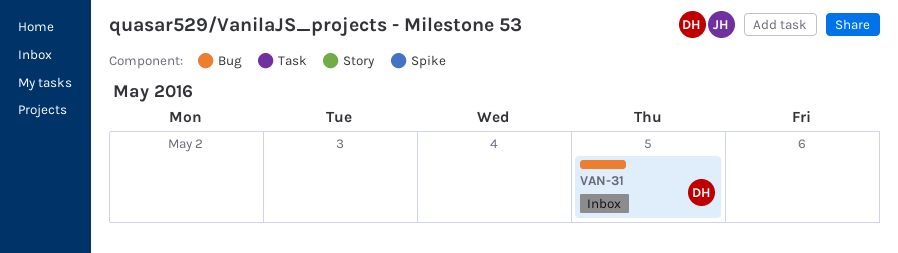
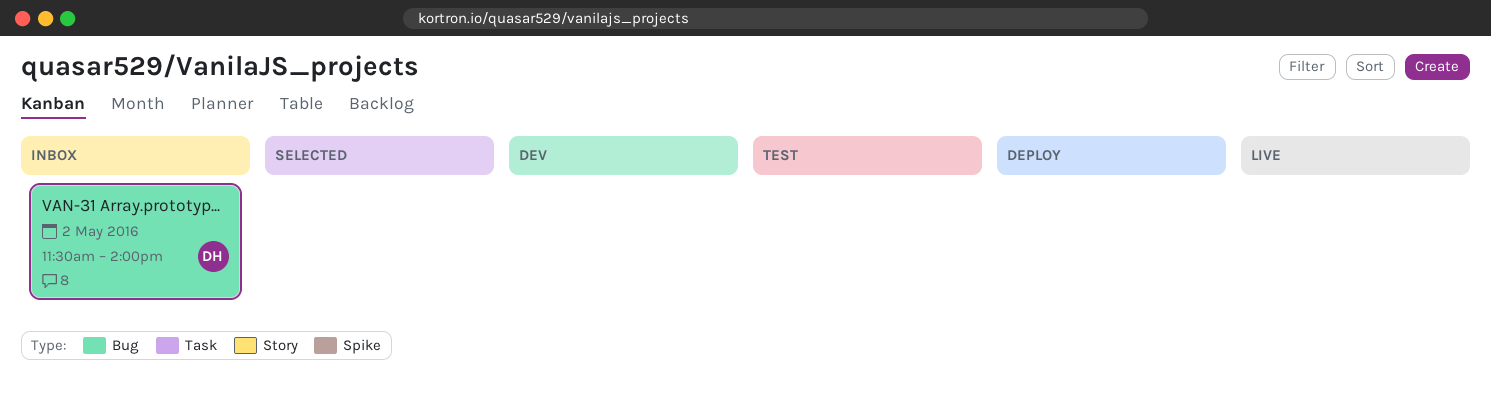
VAN-31, day: May 5 -> May 2

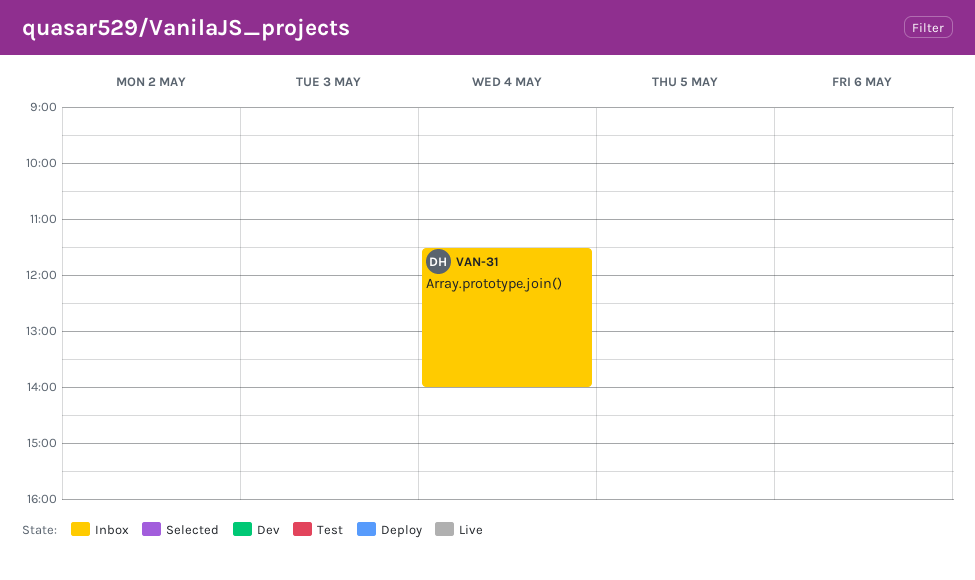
VAN-31, day: May 2 -> May 4

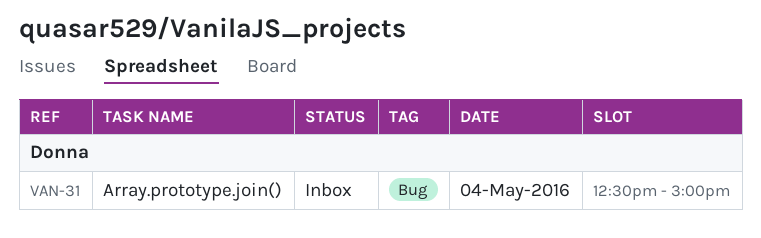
VAN-31, begins: 11:30 -> 12:30
VAN-31, ends: 14:00 -> 15:00

